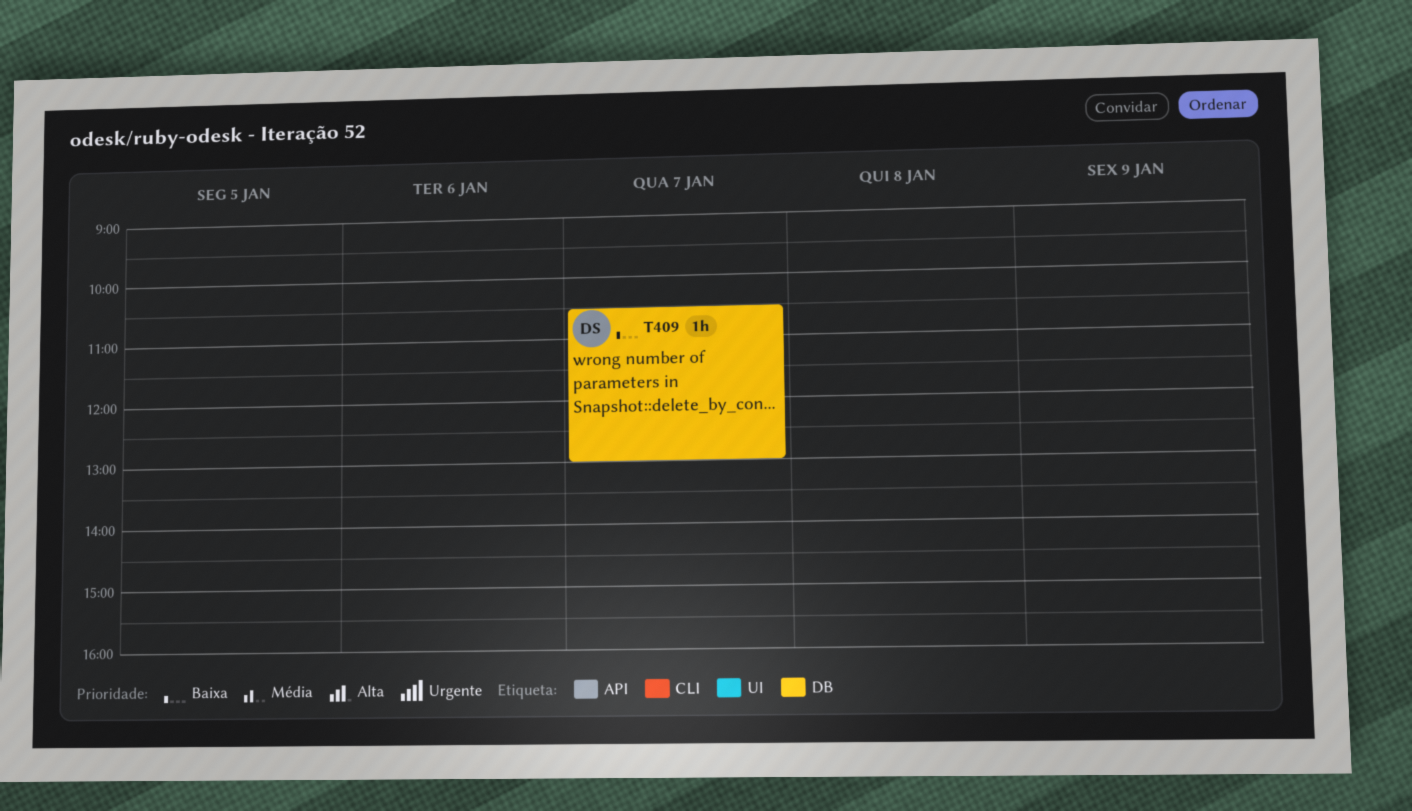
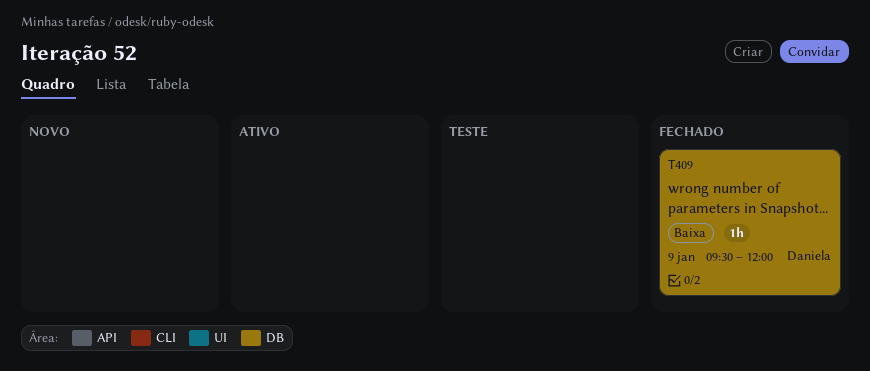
T409, day: Jan 7 -> Jan 9
T409, begins: 10:30 -> 09:30
T409, ends: 13:00 -> 12:00

